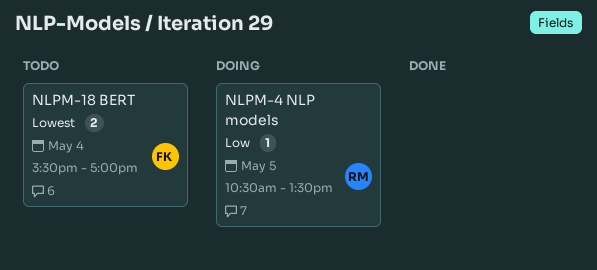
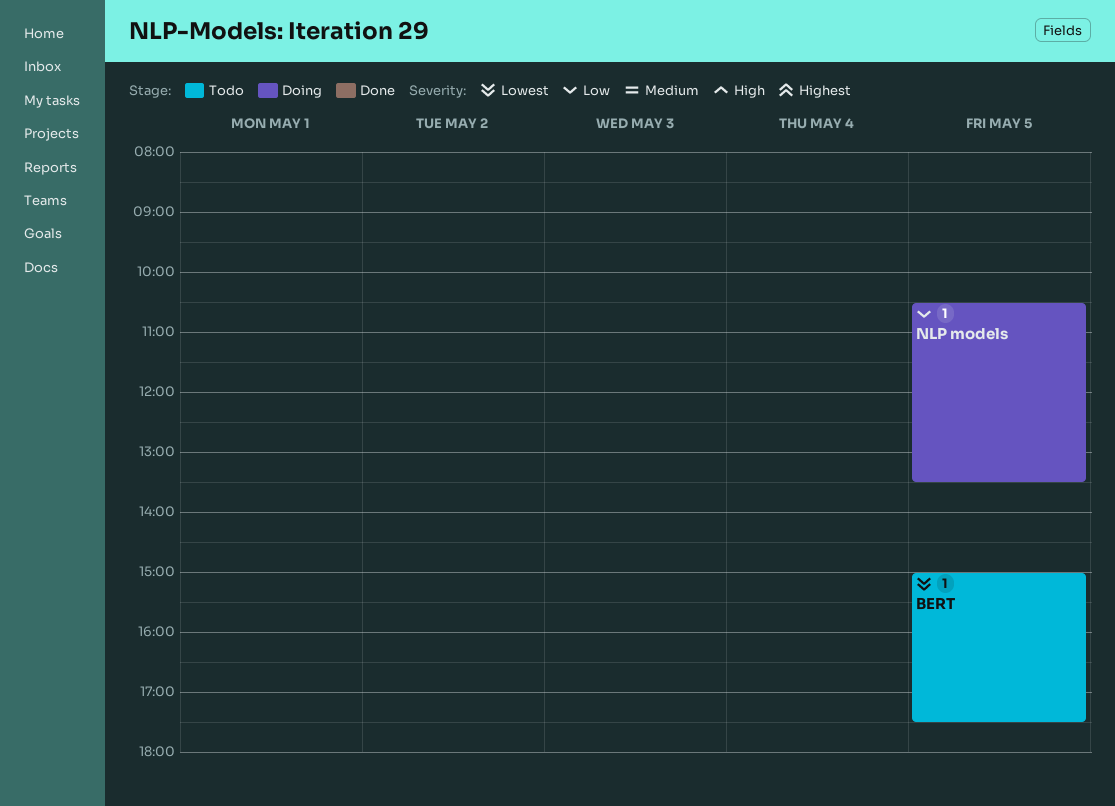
BERT, estimate: 2 -> 1
BERT, day: May 4 -> May 5
BERT, begins: 15:30 -> 15:00
BERT, ends: 17:00 -> 17:30

